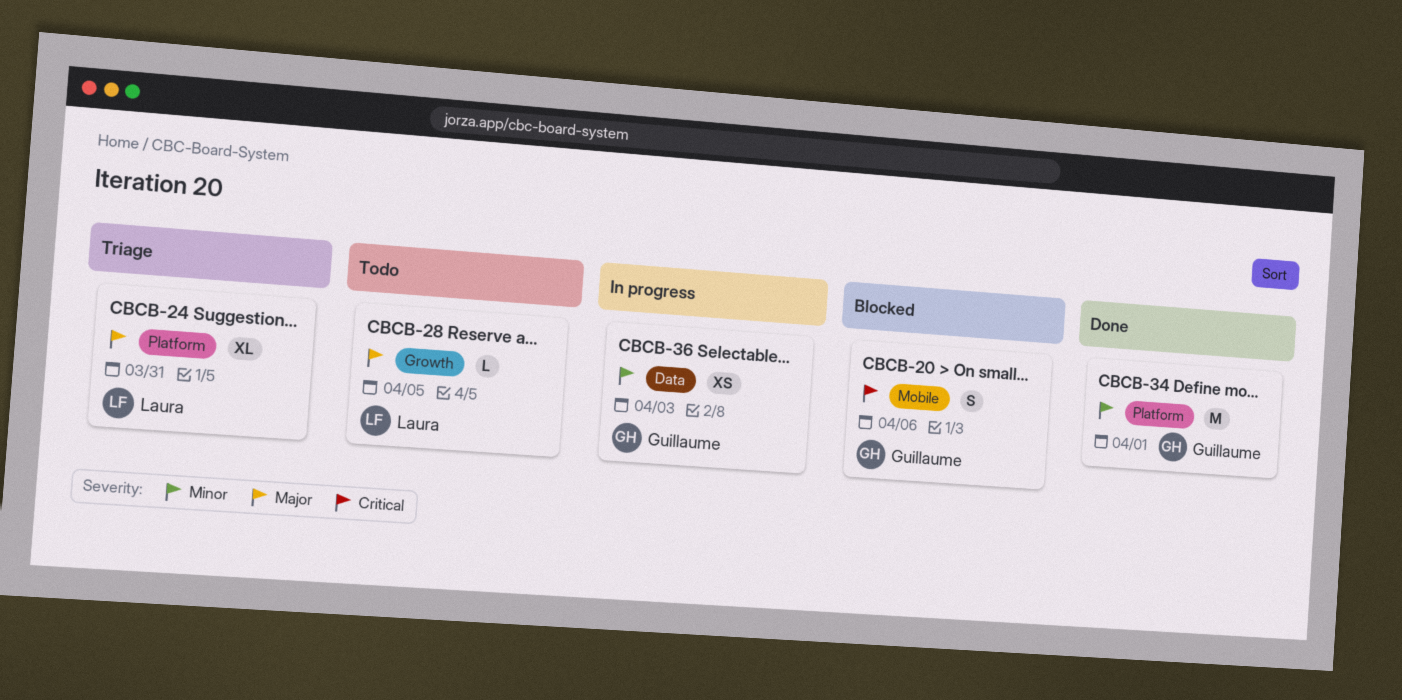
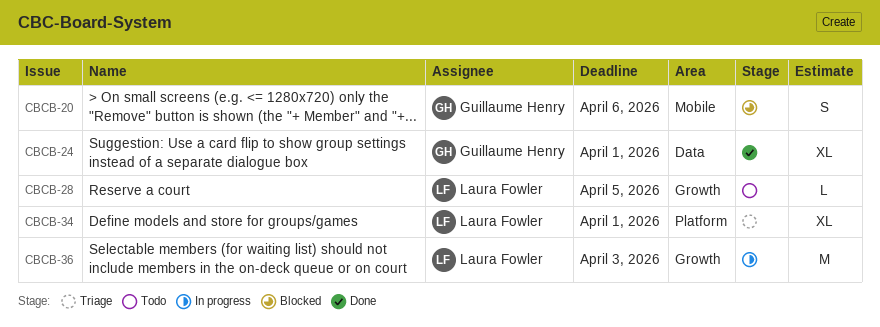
CBCB-24, status: Triage -> Done
CBCB-24, owner: Laura Fowler -> Guillaume Henry
CBCB-24, label: Platform -> Data
CBCB-24, due: Mar 31 -> Apr 1
CBCB-34, status: Done -> Triage
CBCB-34, owner: Guillaume Henry -> Laura Fowler
CBCB-34, estimate: M -> XL
CBCB-36, owner: Guillaume Henry -> Laura Fowler
CBCB-36, label: Data -> Growth
CBCB-36, estimate: XS -> M

